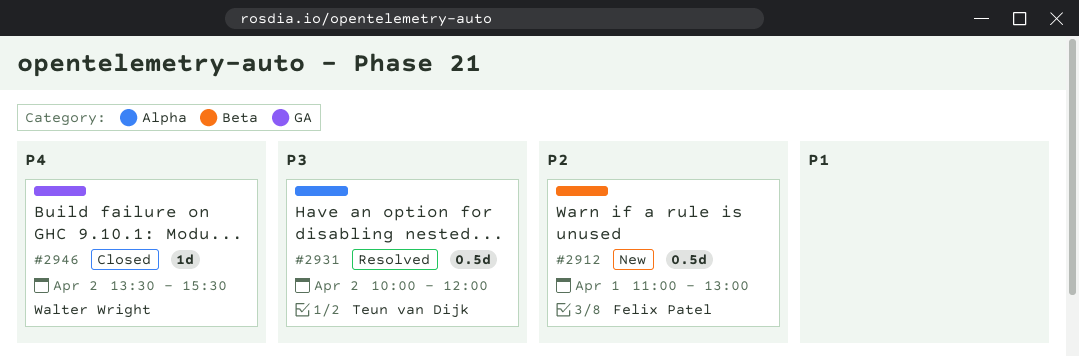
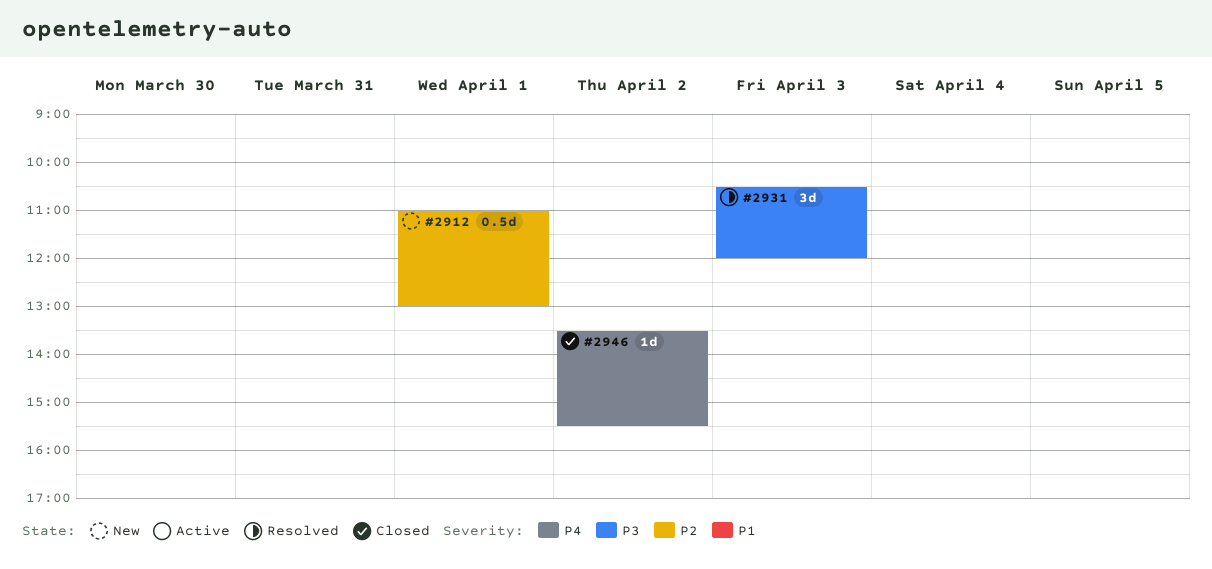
#2931, estimate: 0.5d -> 3d
#2931, day: Apr 2 -> Apr 3
#2931, begins: 10:00 -> 10:30

